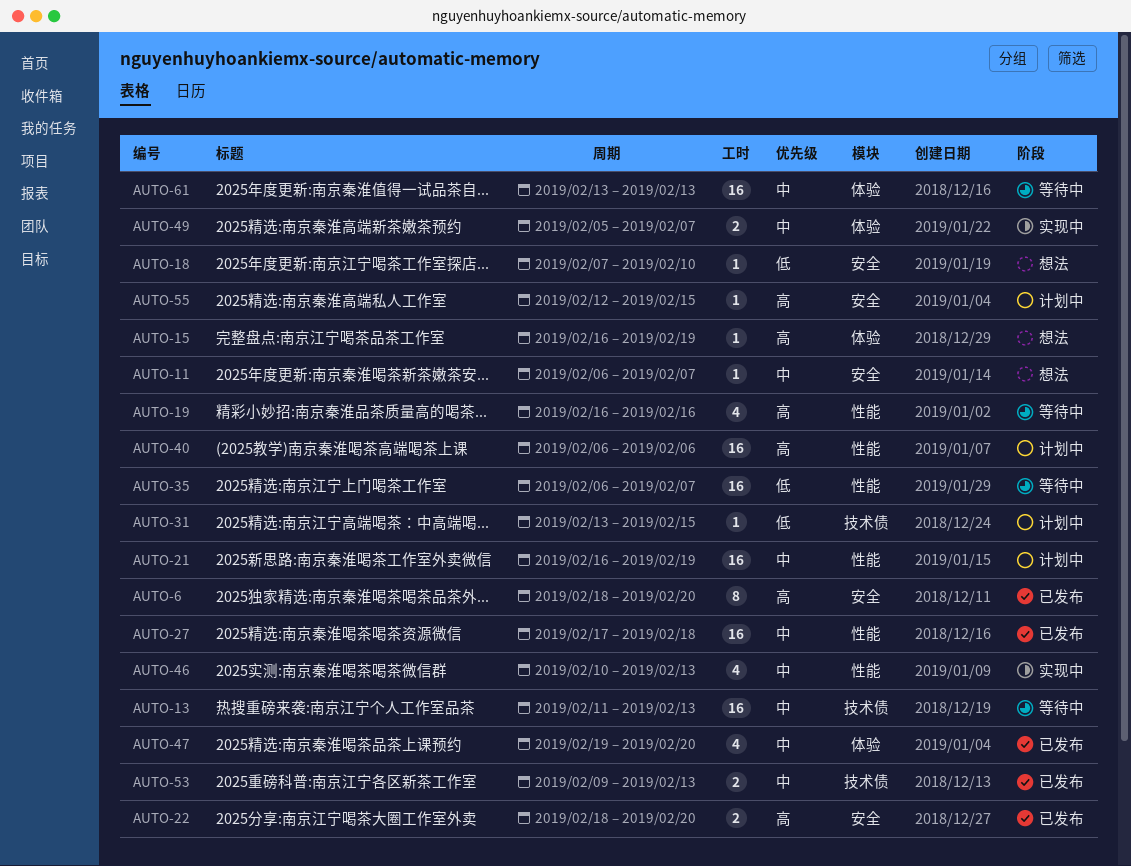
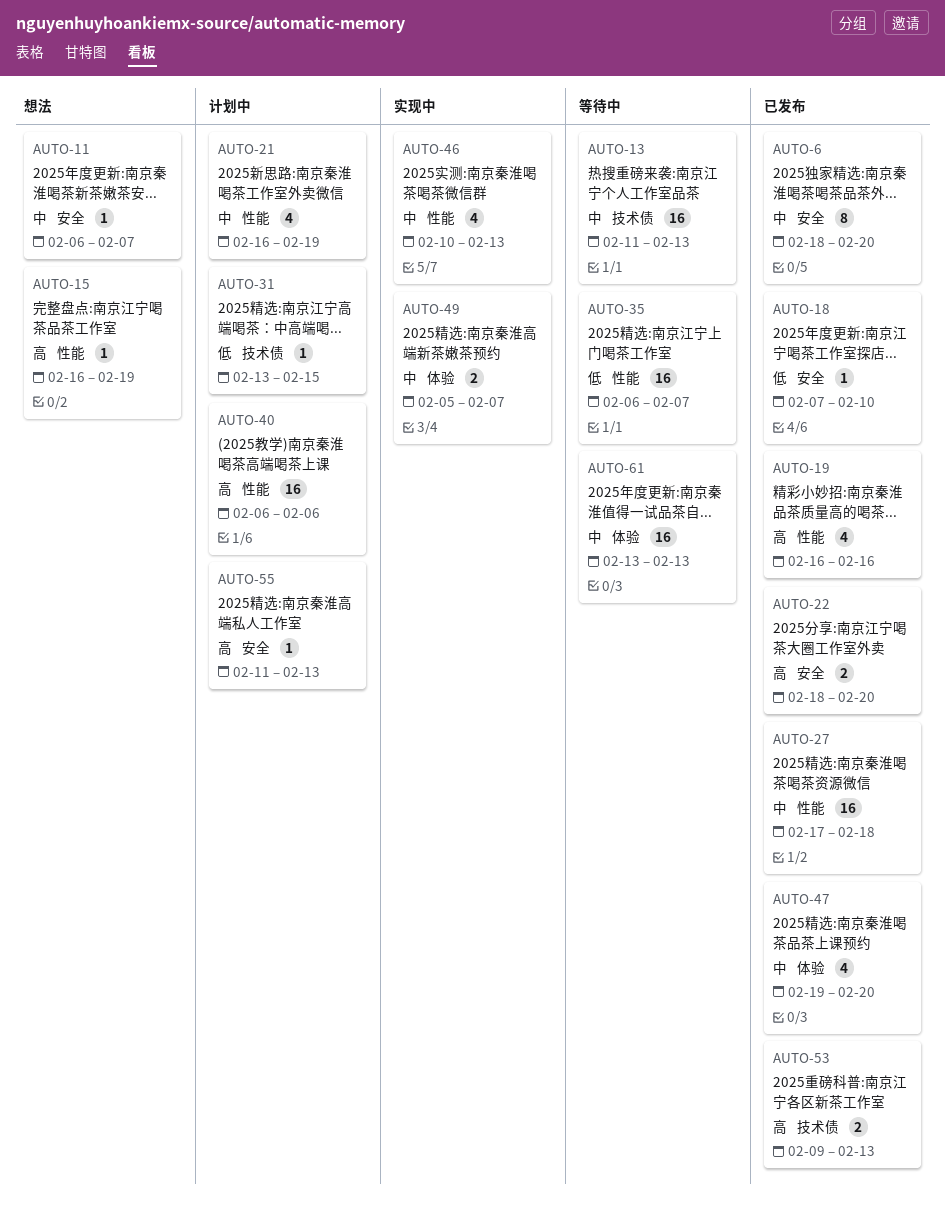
AUTO-6, priority: 高 -> 中
AUTO-15, label: 体验 -> 性能
AUTO-18, status: 想法 -> 已发布
AUTO-19, status: 等待中 -> 已发布
AUTO-21, estimate: 16 -> 4
AUTO-53, priority: 中 -> 高
AUTO-55, start: Feb 12 -> Feb 11
AUTO-55, due: Feb 15 -> Feb 13

